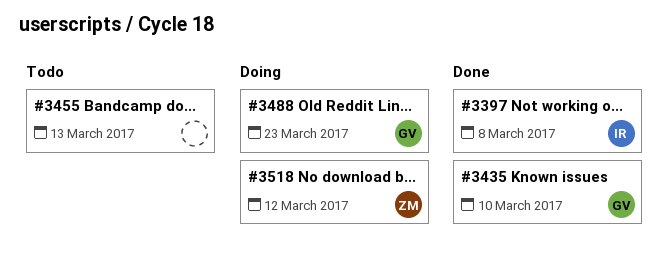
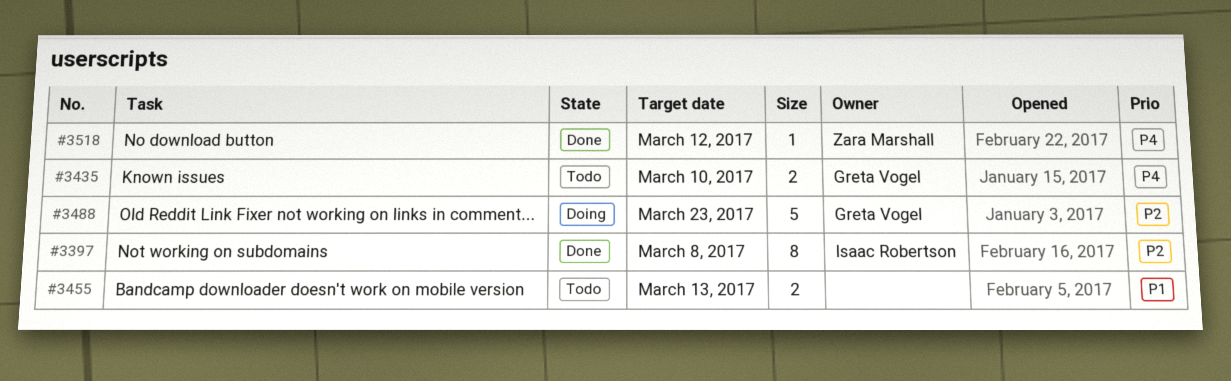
#3435, status: Done -> Todo
#3518, status: Doing -> Done

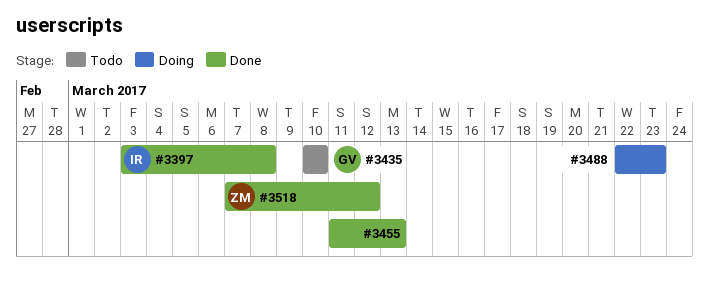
#3455, status: Todo -> Done
#3488, owner: Greta Vogel -> none

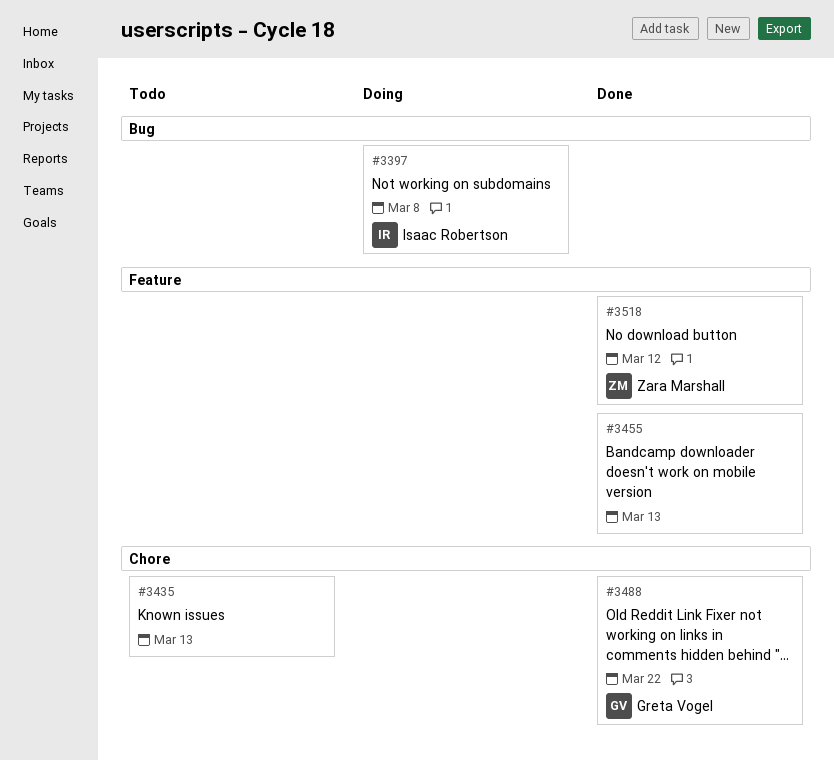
#3397, status: Done -> Doing
#3435, owner: Greta Vogel -> none
#3435, due: Mar 10 -> Mar 13
#3488, status: Doing -> Done
#3488, owner: none -> Greta Vogel
#3488, due: Mar 23 -> Mar 22

